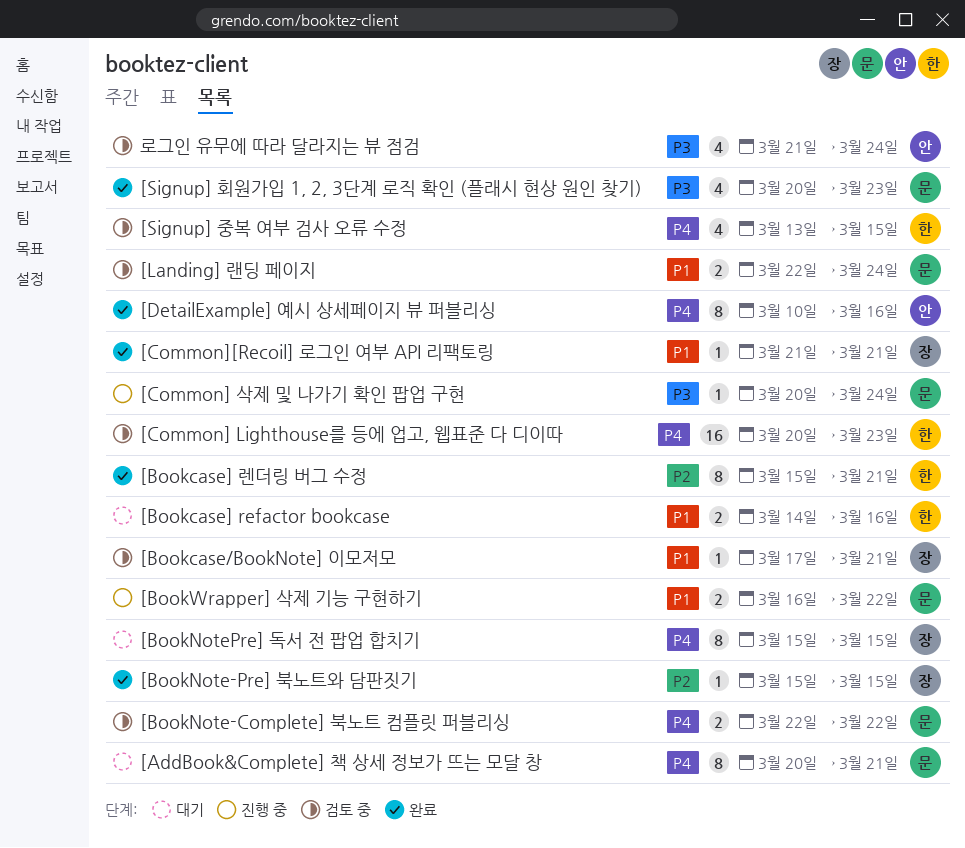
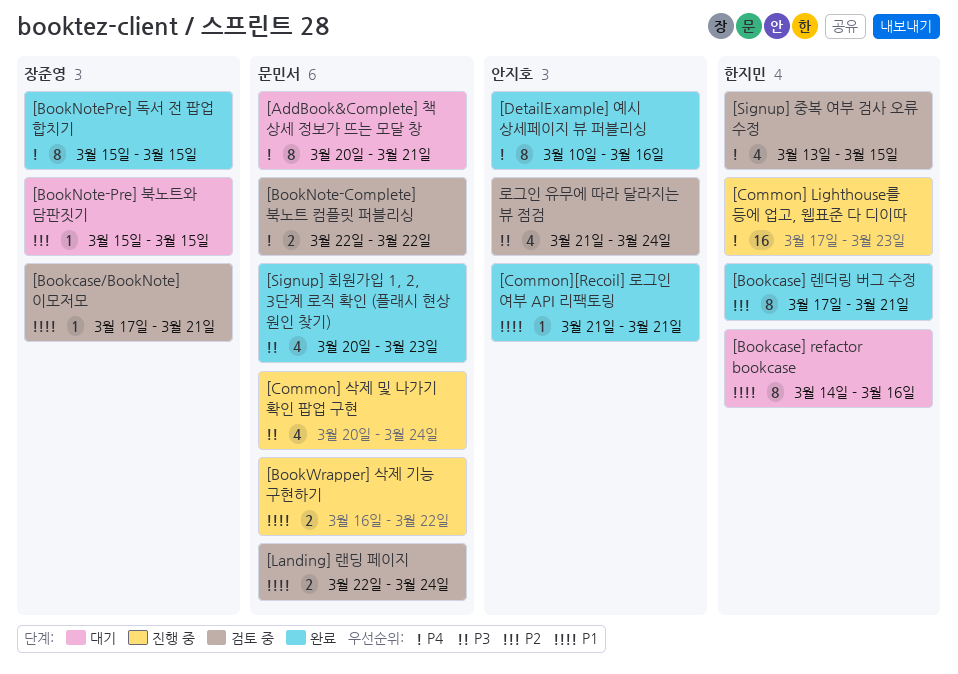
[Bookcase] refactor bookcase, estimate: 2 -> 8
[Bookcase] 렌더링 버그 수정, start: Mar 15 -> Mar 17
[BookNote-Pre] 북노트와 담판짓기, status: 완료 -> 대기
[BookNotePre] 독서 전 팝업 합치기, status: 대기 -> 완료
[Common] Lighthouse를 등에 업고, 웹표준 다 디이따, status: 검토 중 -> 진행 중
[Common] Lighthouse를 등에 업고, 웹표준 다 디이따, start: Mar 20 -> Mar 17
[Common] 삭제 및 나가기 확인 팝업 구현, estimate: 1 -> 4
[Common][Recoil] 로그인 여부 API 리팩토링, owner: 장준영 -> 안지호

